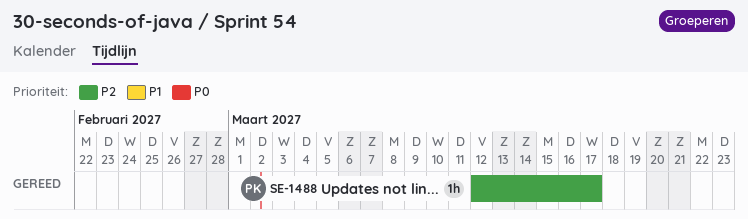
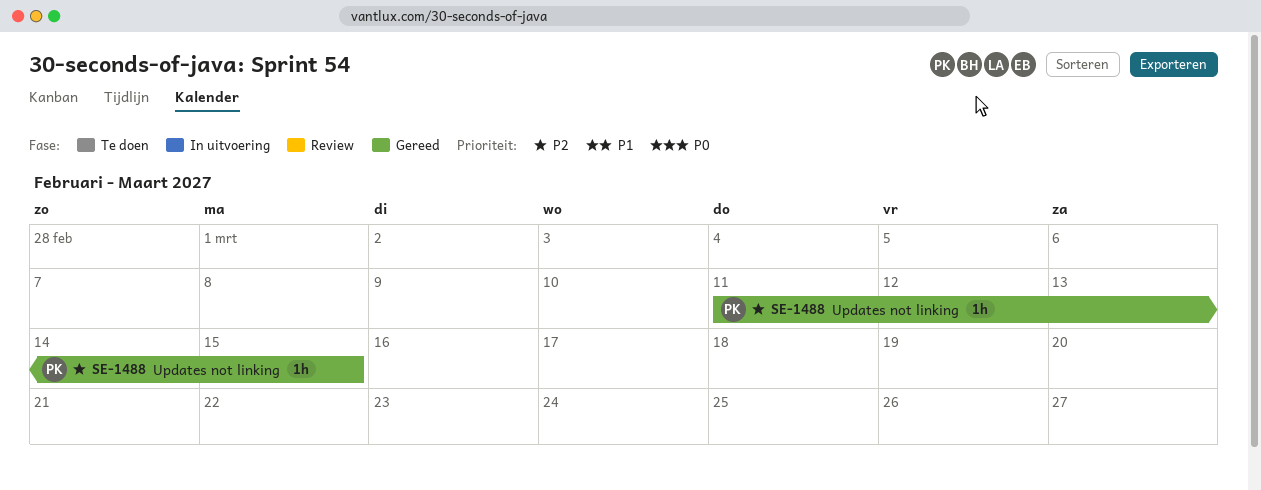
SE-1488, start: Mar 12 -> Mar 11
SE-1488, due: Mar 17 -> Mar 15

